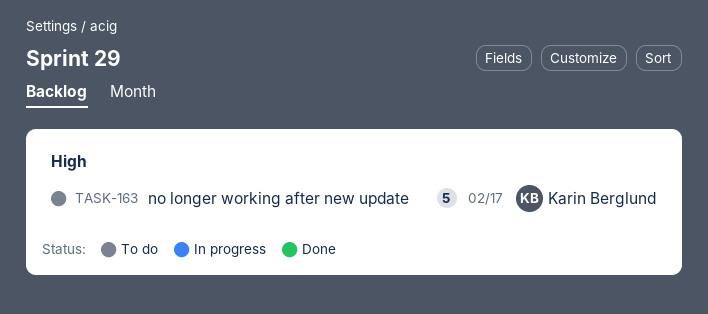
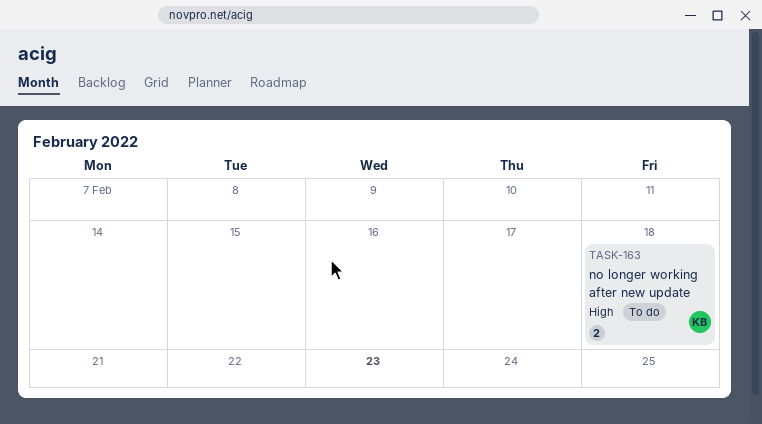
TASK-163, estimate: 5 -> 2
TASK-163, due: Feb 17 -> Feb 18

